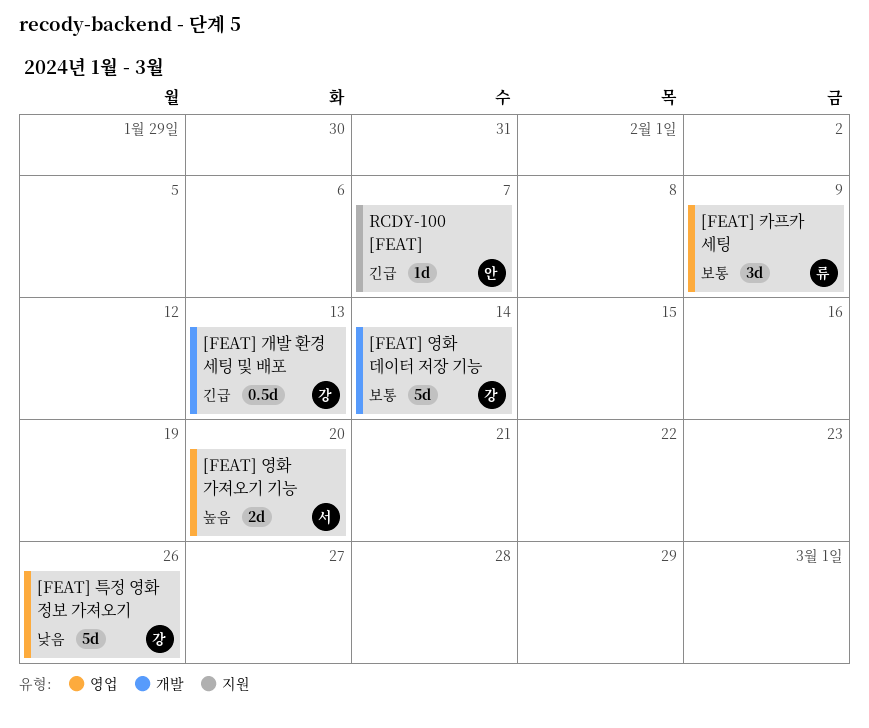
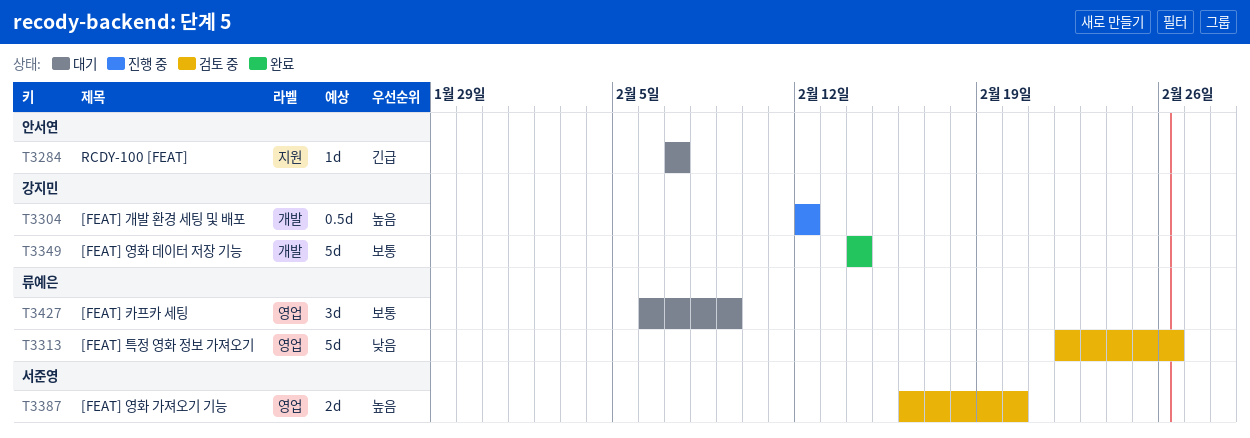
[FEAT] 개발 환경 세팅 및 배포, priority: 긴급 -> 높음
[FEAT] 개발 환경 세팅 및 배포, due: Feb 13 -> Feb 12
[FEAT] 특정 영화 정보 가져오기, owner: 강지민 -> 류예은

